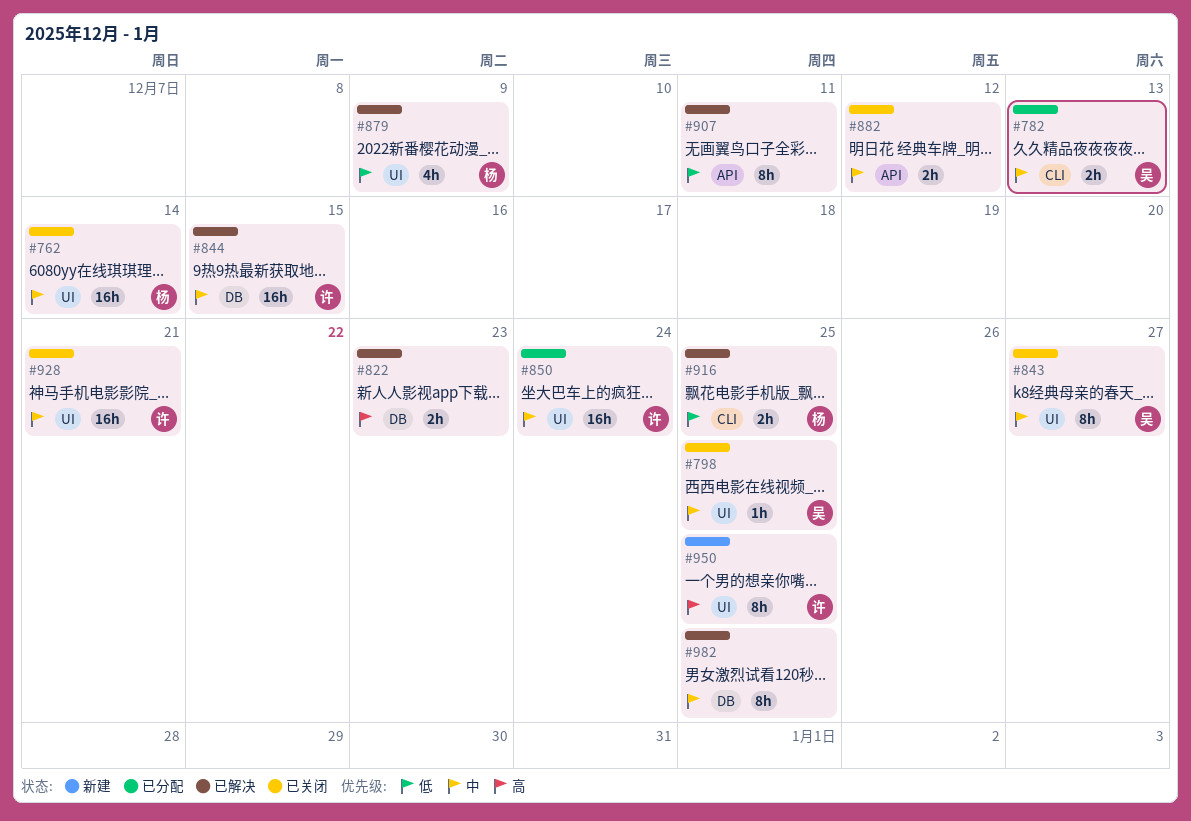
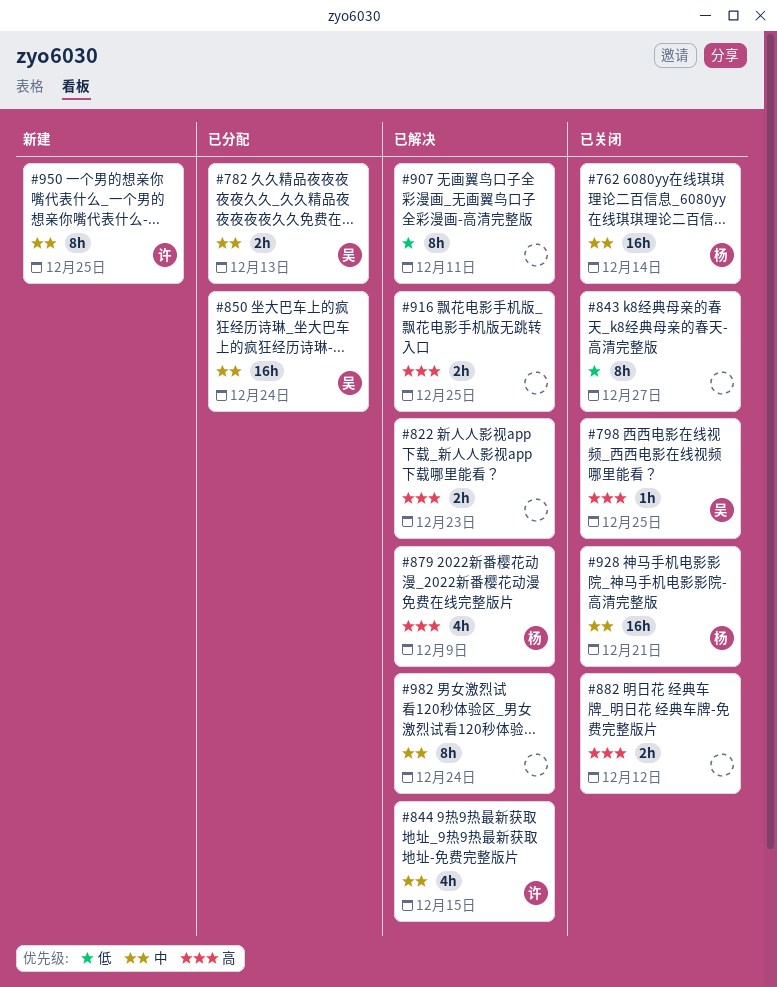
#798, priority: 中 -> 高
#843, owner: 吴 -> none
#843, priority: 中 -> 低
#844, estimate: 16h -> 4h
#850, owner: 许 -> 吴
#879, priority: 低 -> 高
#882, priority: 中 -> 高
#916, owner: 杨 -> none
#916, priority: 低 -> 高
#928, owner: 许 -> 杨
#950, priority: 高 -> 中
#982, due: Dec 25 -> Dec 24

